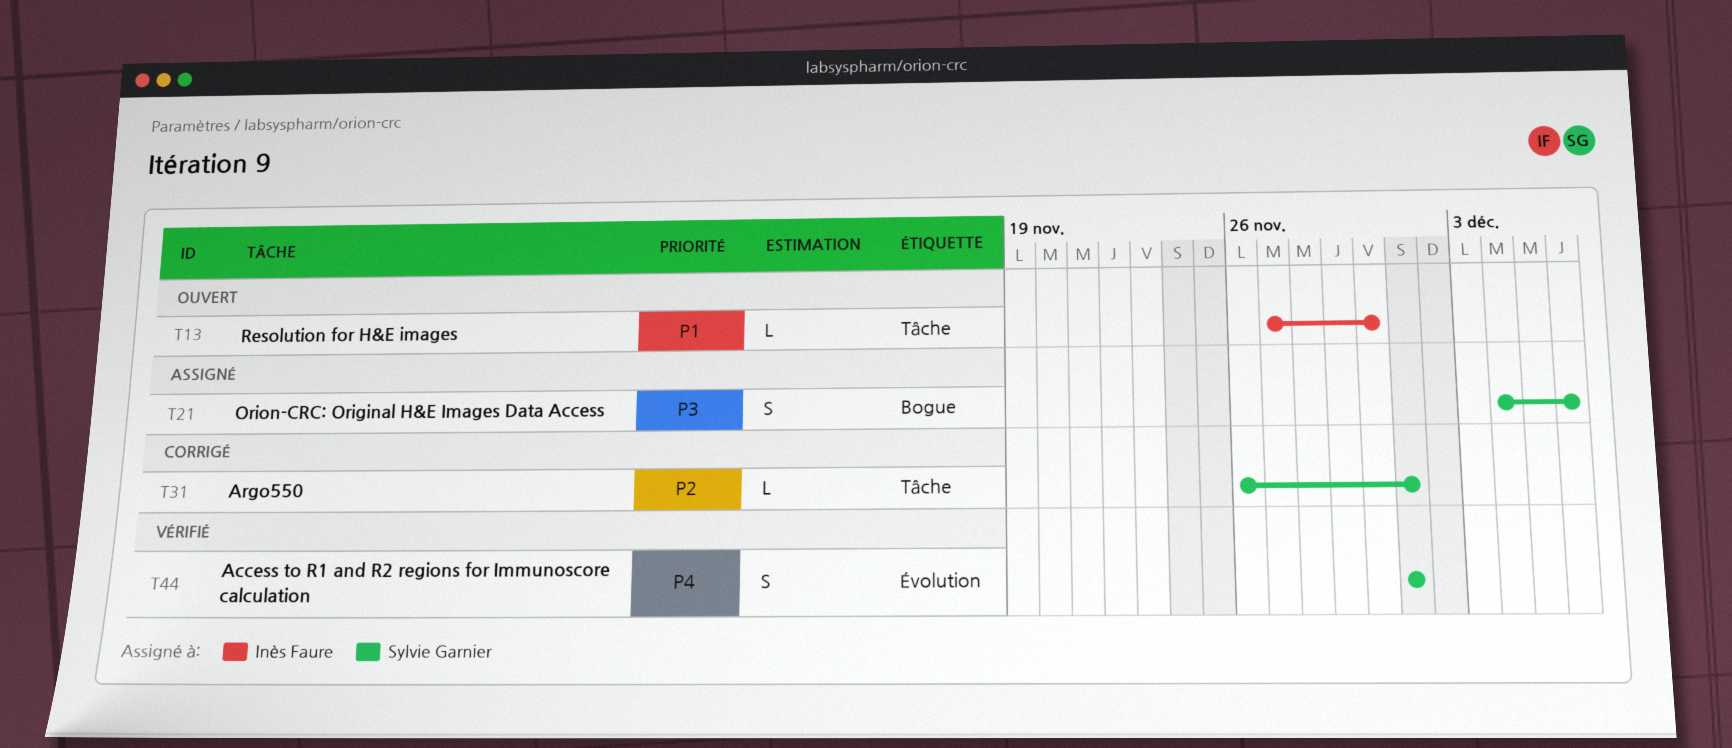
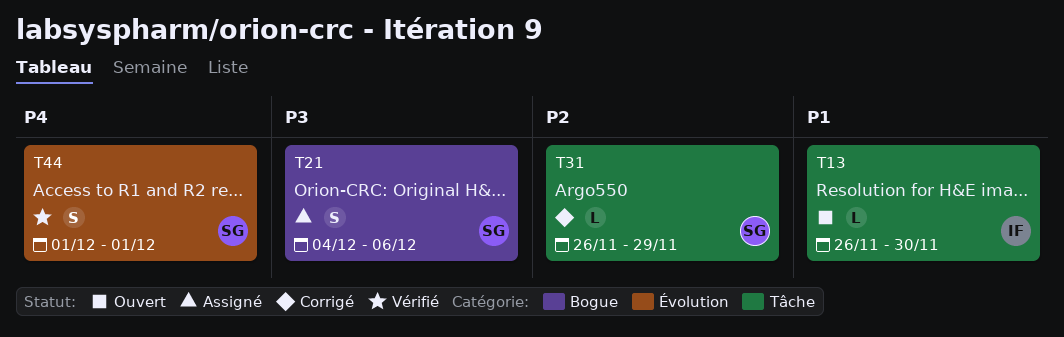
T13, start: Nov 27 -> Nov 26
T31, due: Dec 1 -> Nov 29

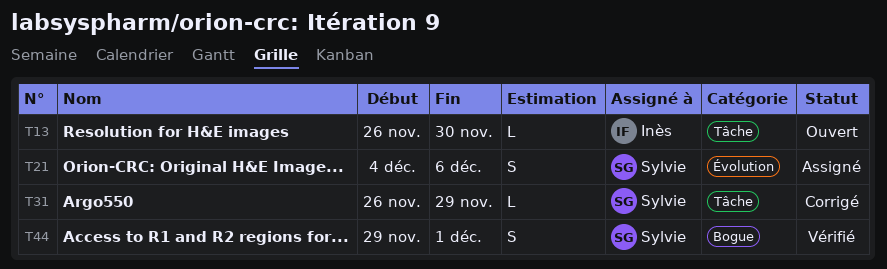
T21, label: Bogue -> Évolution
T44, label: Évolution -> Bogue
T44, start: Dec 1 -> Nov 29

